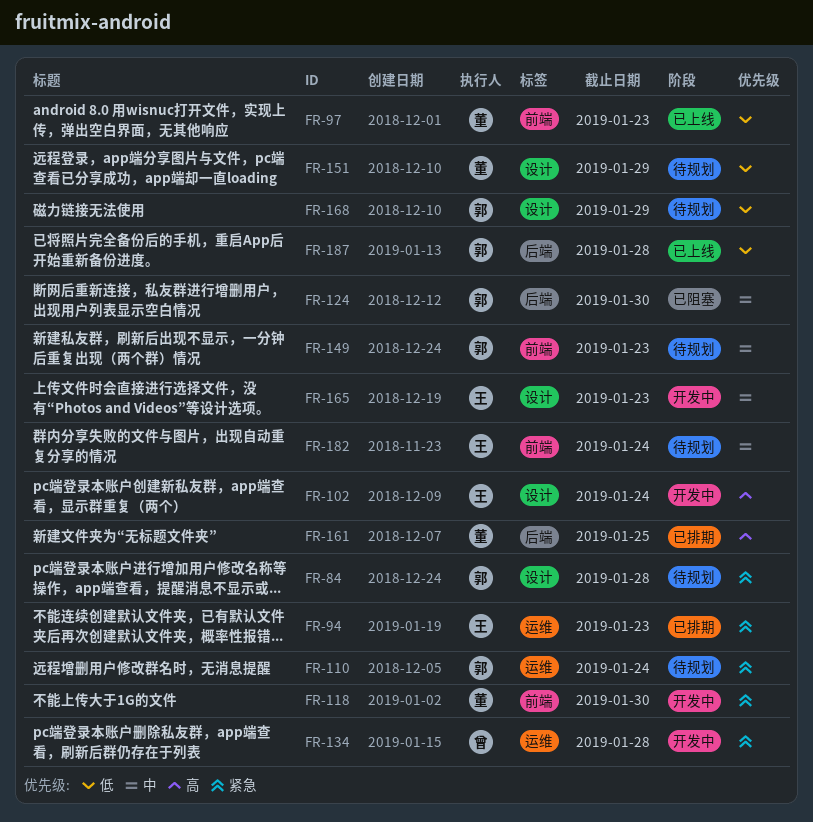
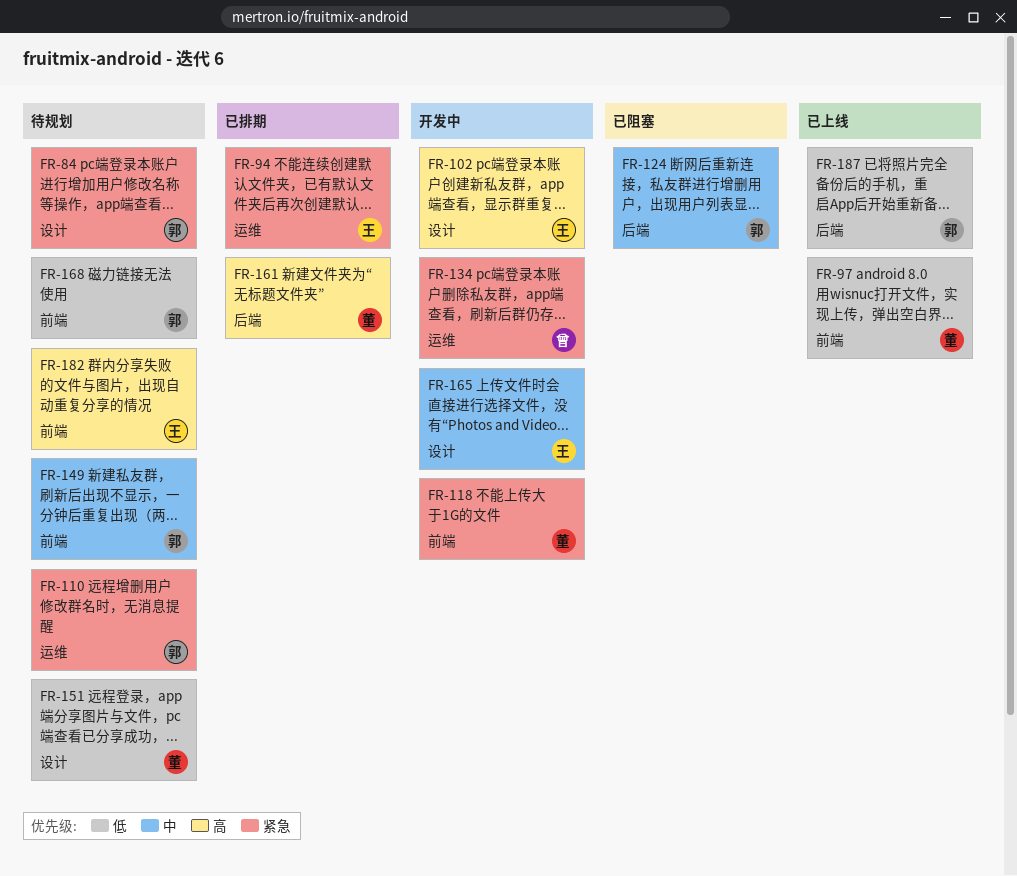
FR-168, label: 设计 -> 前端
FR-182, priority: 中 -> 高

